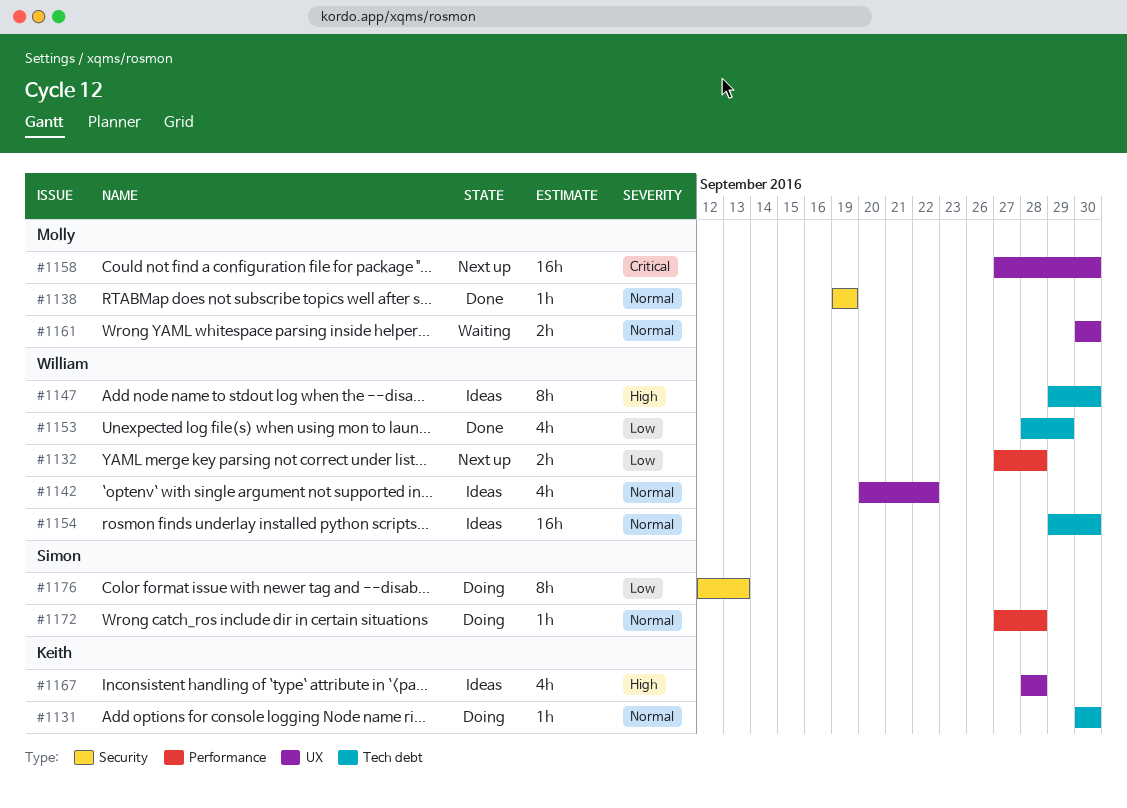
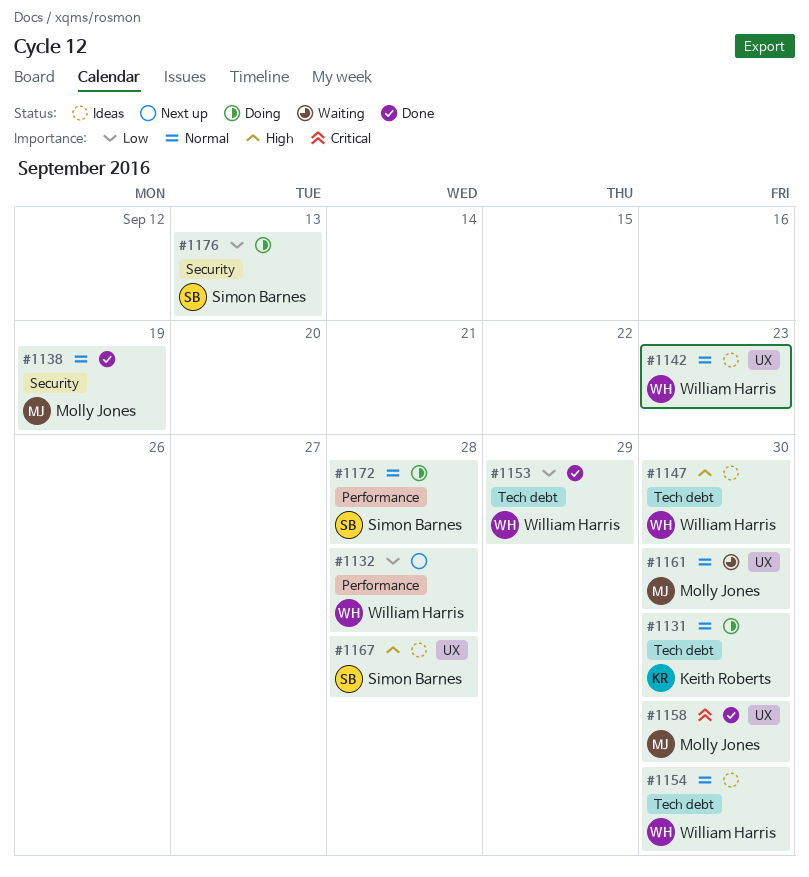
#1142, due: Sep 22 -> Sep 23
#1158, status: Next up -> Done
#1167, owner: Keith Roberts -> Simon Barnes

